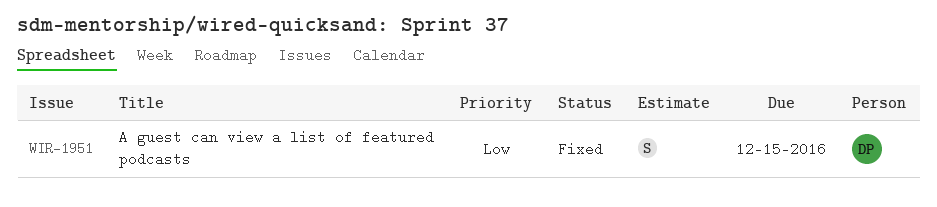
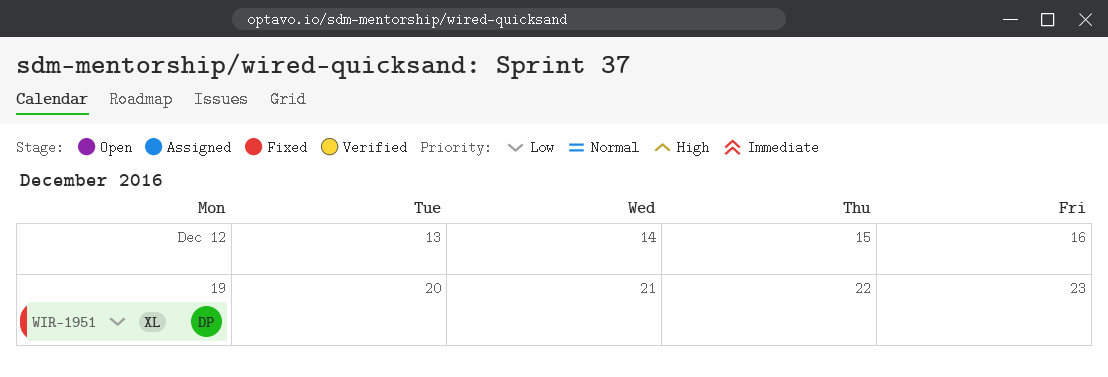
WIR-1951, estimate: S -> XL
WIR-1951, due: Dec 15 -> Dec 19

